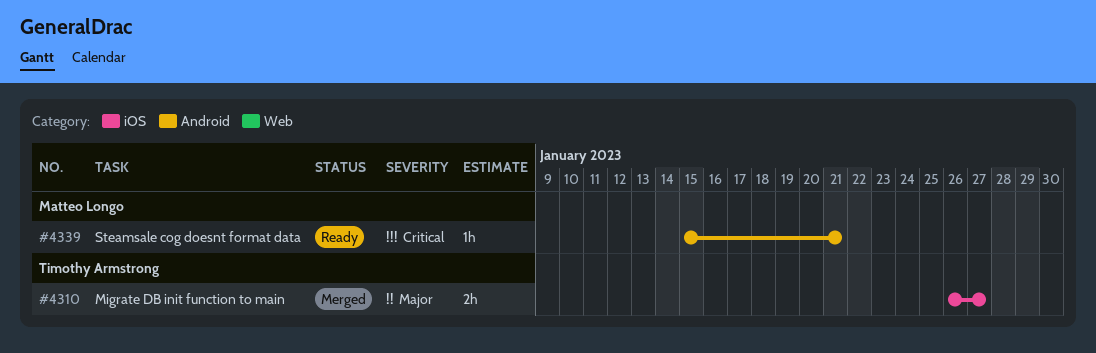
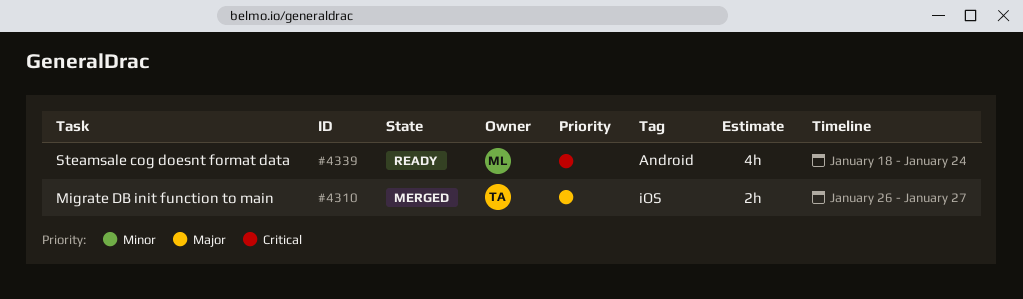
#4339, estimate: 1h -> 4h
#4339, start: Jan 15 -> Jan 18
#4339, due: Jan 21 -> Jan 24

